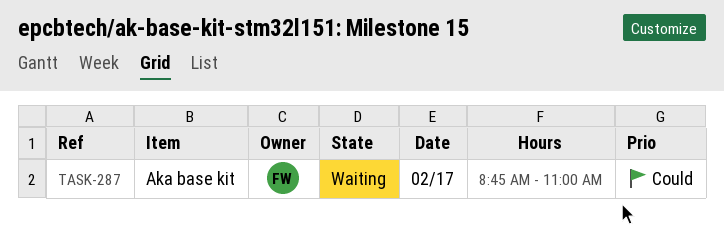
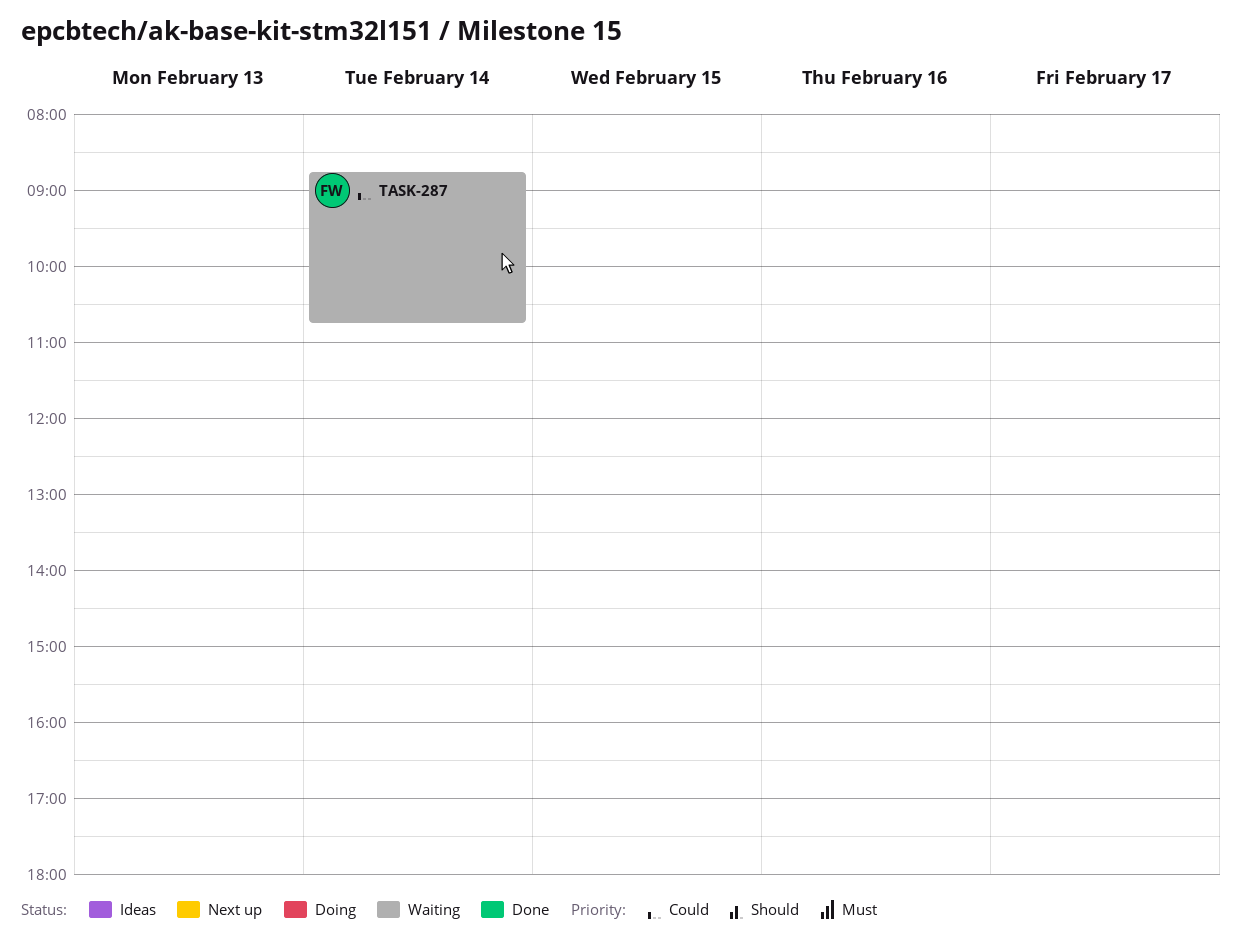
TASK-287, day: Feb 17 -> Feb 14
TASK-287, ends: 11:00 -> 10:45

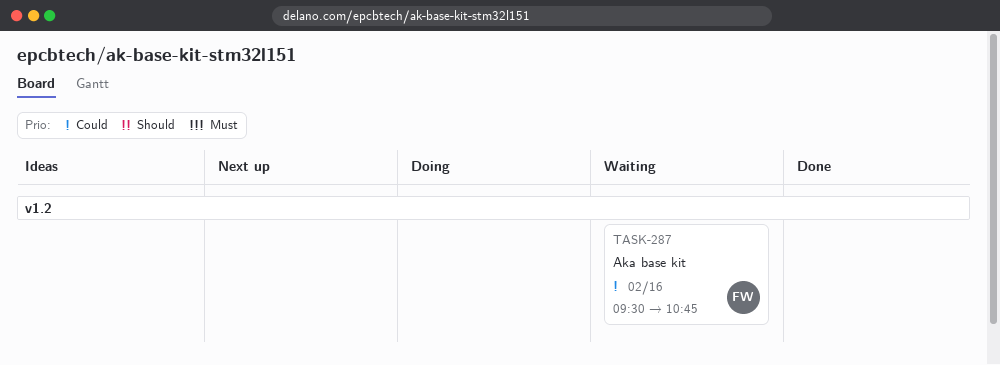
TASK-287, day: Feb 14 -> Feb 16
TASK-287, begins: 08:45 -> 09:30

